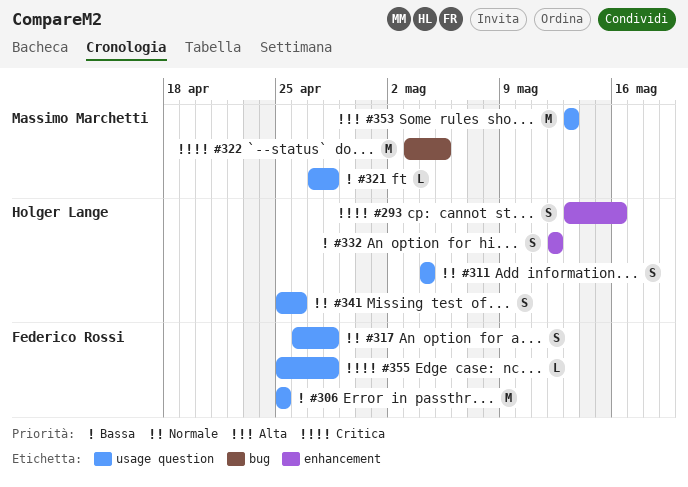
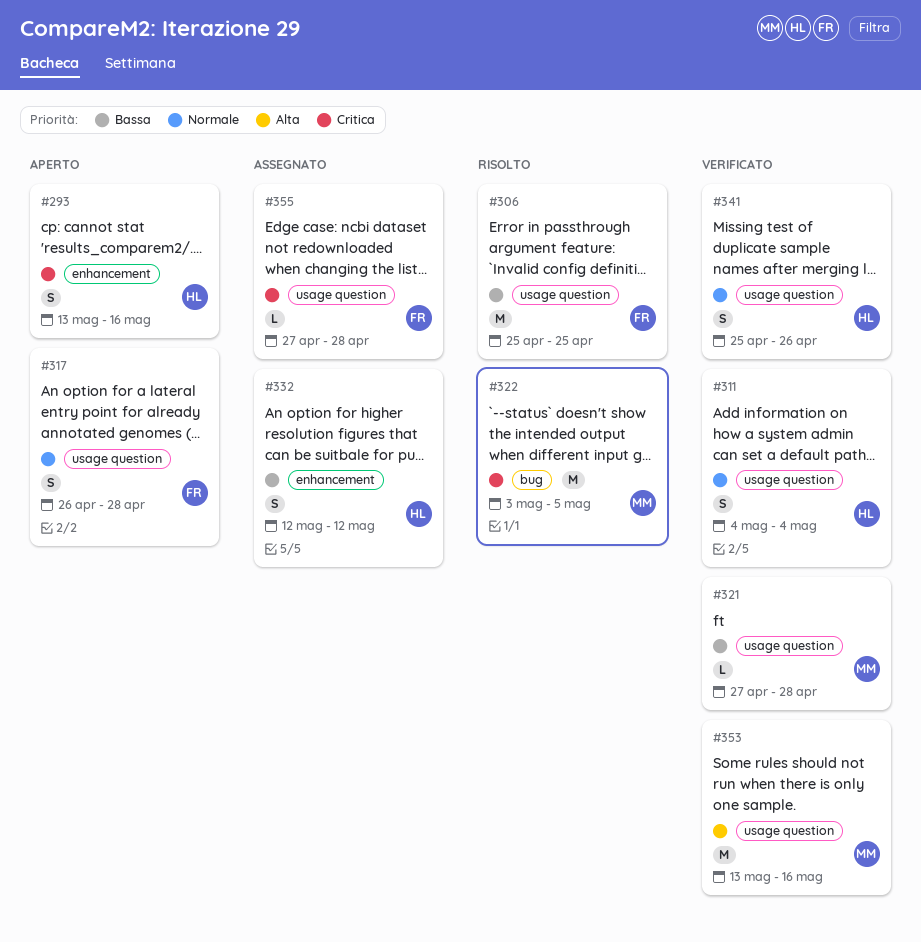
#353, due: May 13 -> May 16
#355, start: Apr 25 -> Apr 27

